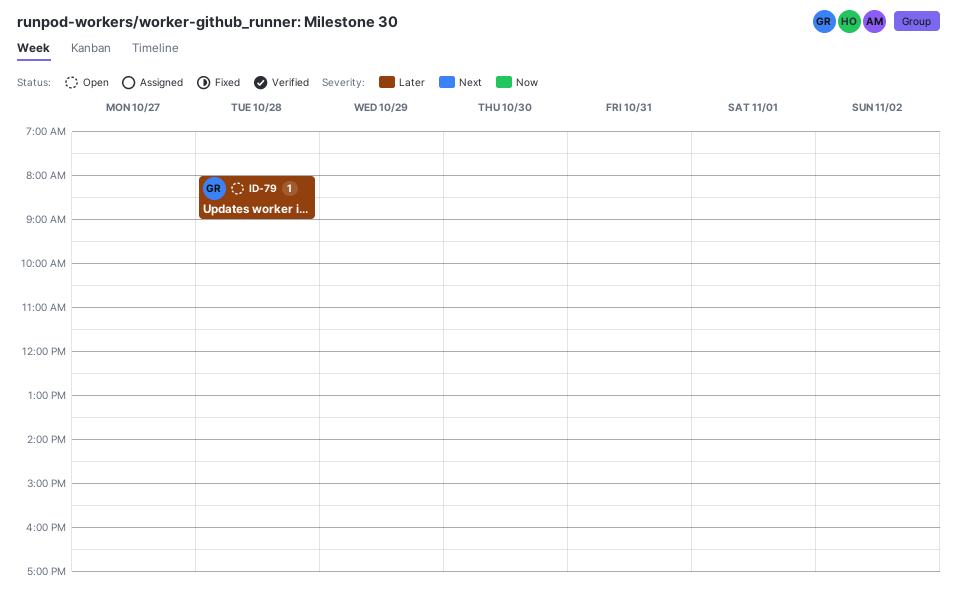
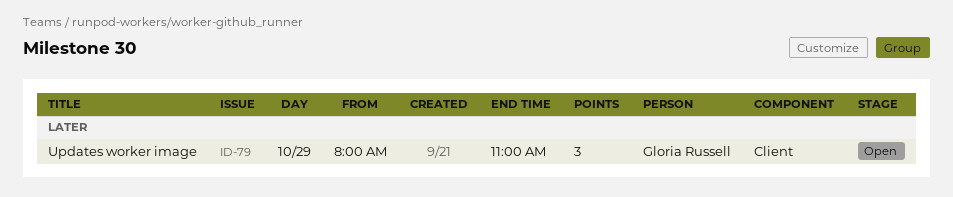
ID-79, estimate: 1 -> 3
ID-79, day: Oct 28 -> Oct 29
ID-79, ends: 09:00 -> 11:00

